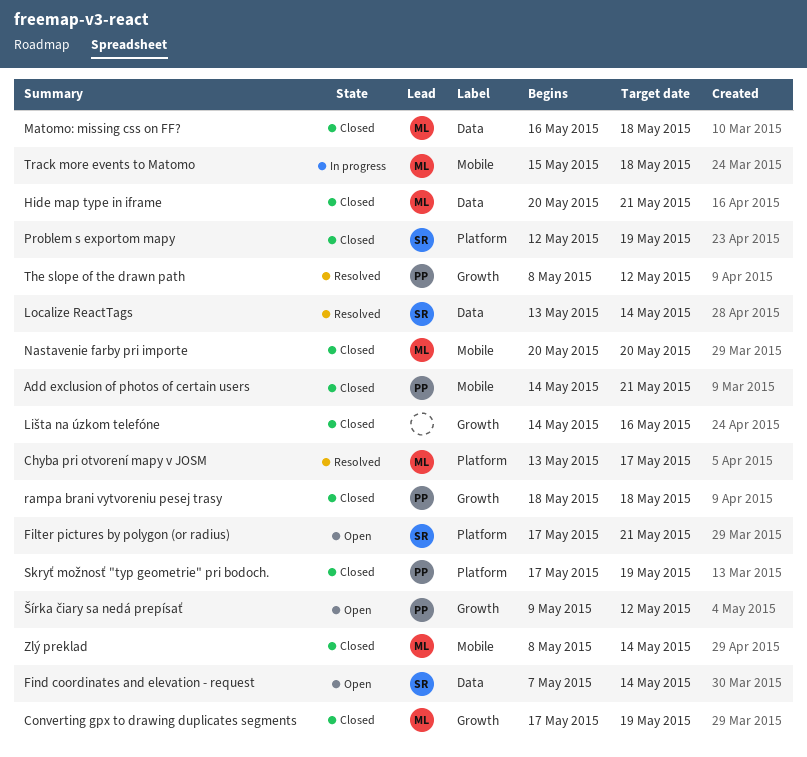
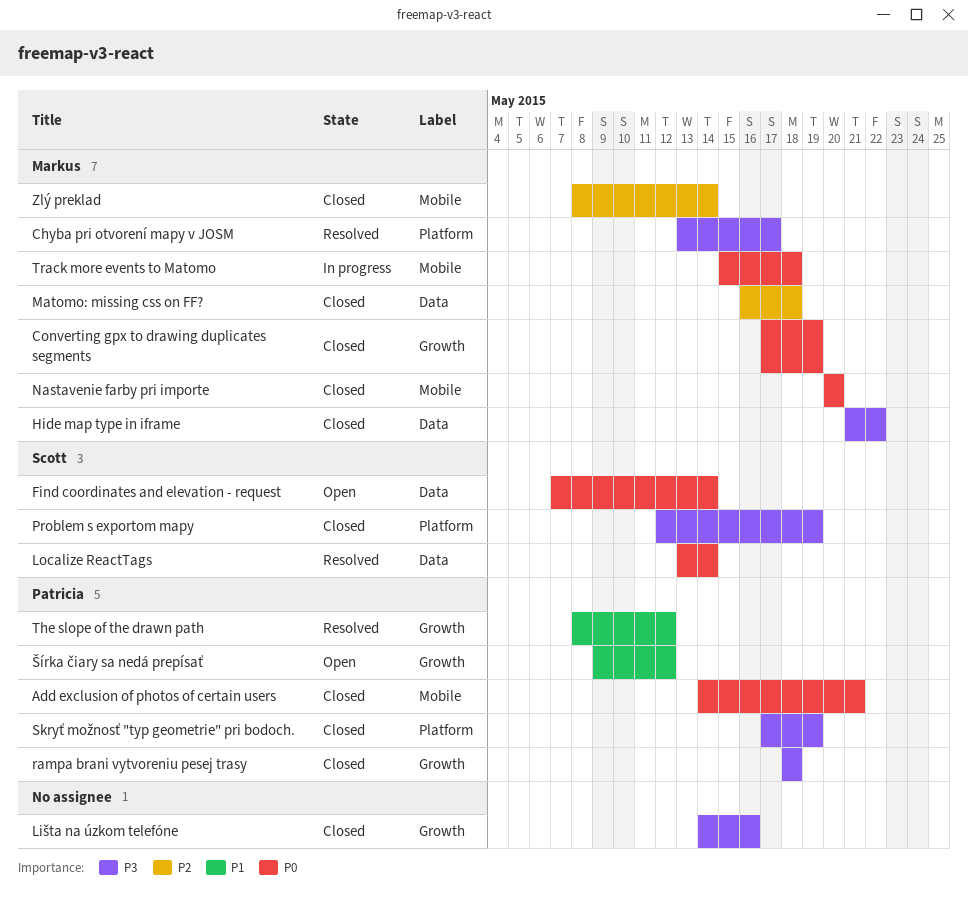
Filter pictures by polygon (or radius): present -> none
Hide map type in iframe, start: May 20 -> May 21
Hide map type in iframe, due: May 21 -> May 22

